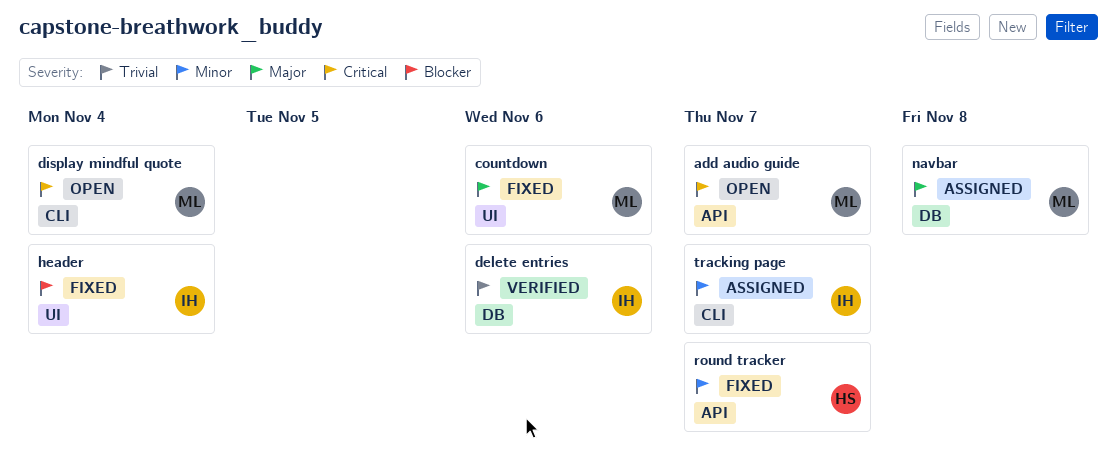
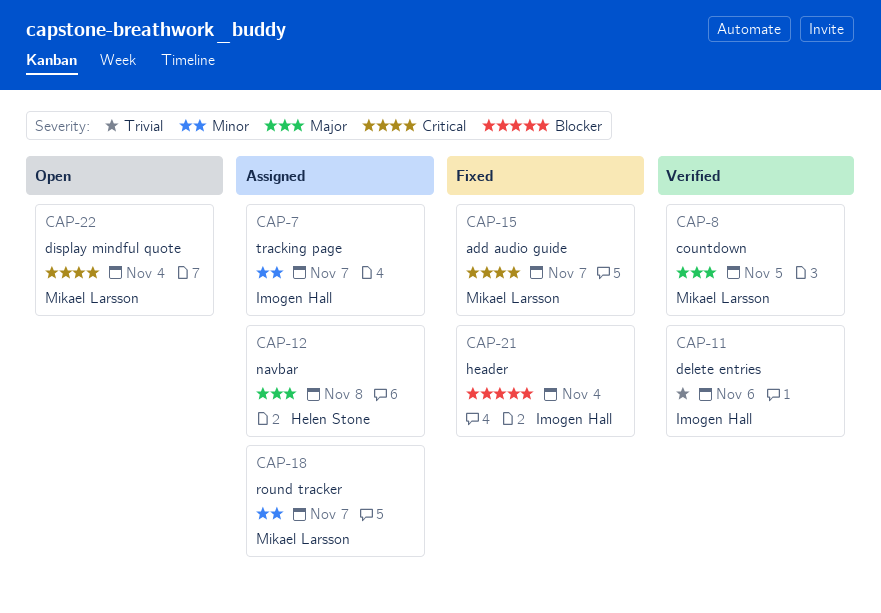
add audio guide, status: Open -> Fixed
countdown, status: Fixed -> Verified
countdown, due: Nov 6 -> Nov 5
navbar, owner: Mikael Larsson -> Helen Stone
round tracker, status: Fixed -> Assigned
round tracker, owner: Helen Stone -> Mikael Larsson

